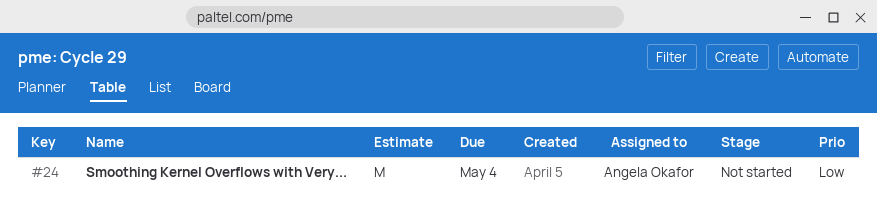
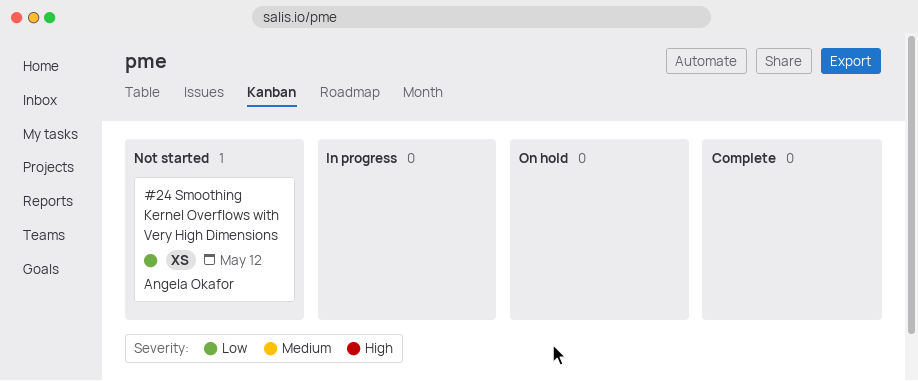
#24, estimate: M -> XS
#24, due: May 4 -> May 12

